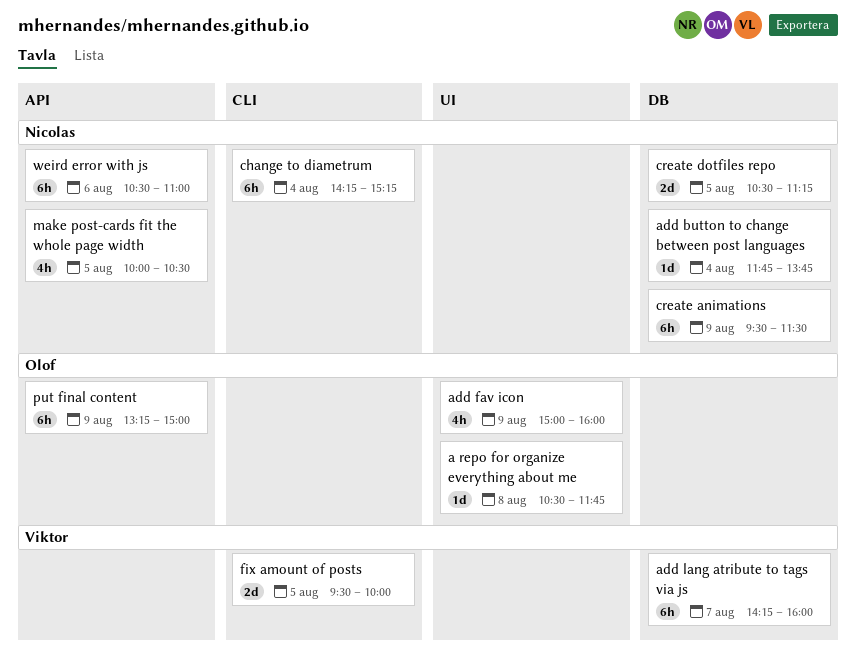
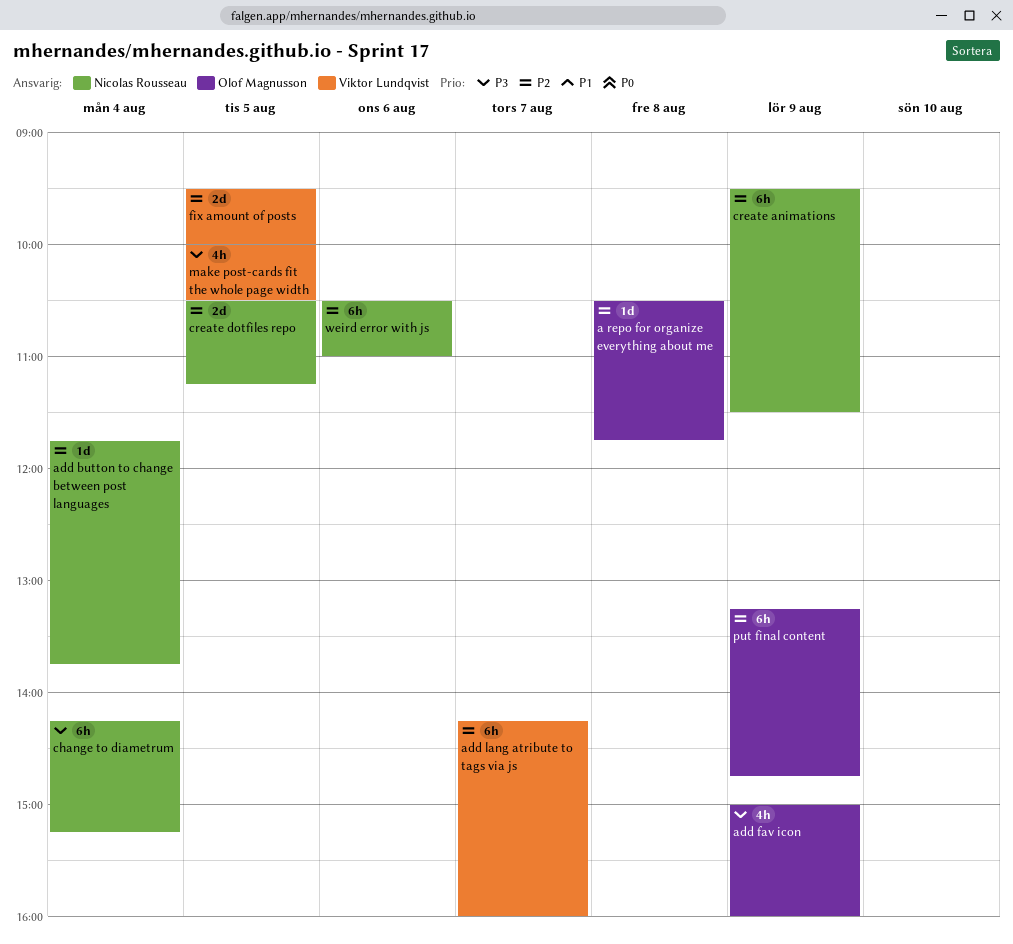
make post-cards fit the whole page width, owner: Nicolas Rousseau -> Viktor Lundqvist
put final content, ends: 15:00 -> 14:45

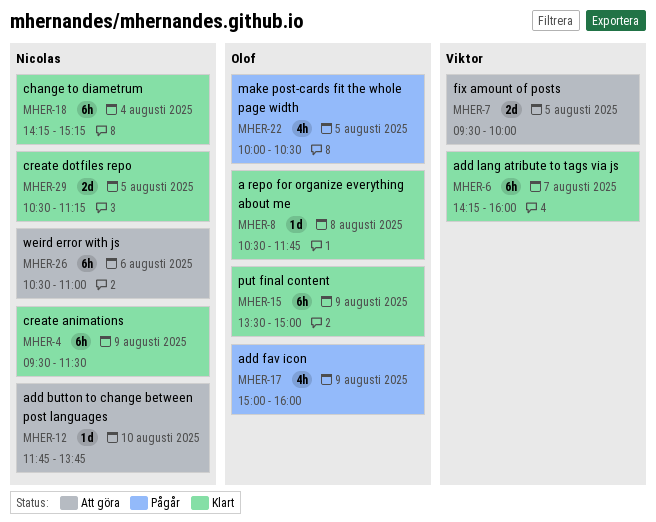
add button to change between post languages, day: Aug 4 -> Aug 10
make post-cards fit the whole page width, owner: Viktor Lundqvist -> Olof Magnusson
put final content, begins: 13:15 -> 13:30
put final content, ends: 14:45 -> 15:00

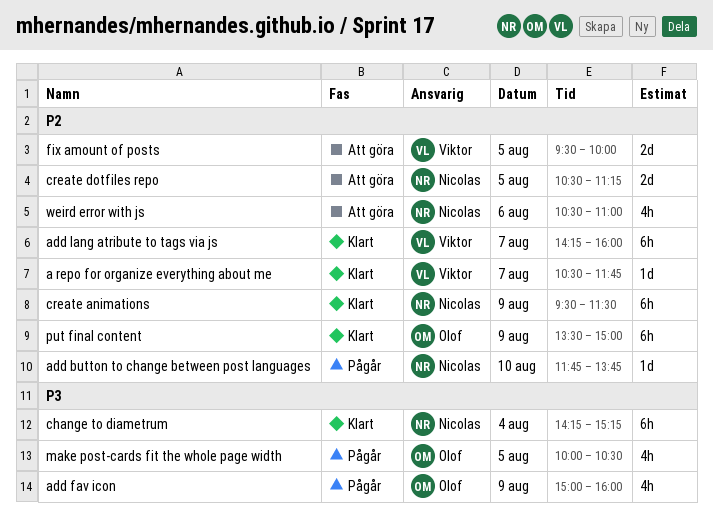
a repo for organize everything about me, owner: Olof -> Viktor
a repo for organize everything about me, day: Aug 8 -> Aug 7
add button to change between post languages, status: Att göra -> Pågår
create dotfiles repo, status: Klart -> Att göra
weird error with js, estimate: 6h -> 4h

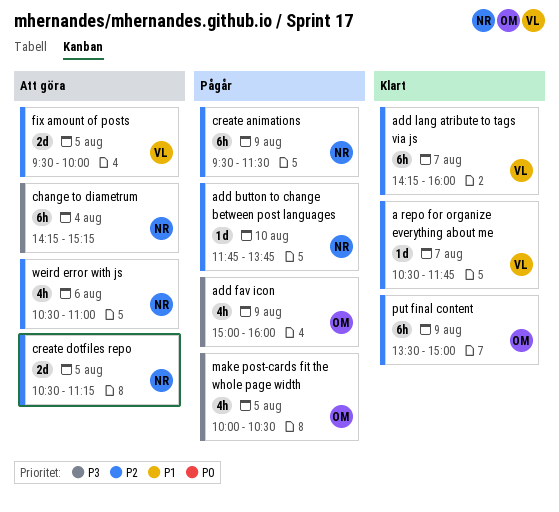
change to diametrum, status: Klart -> Att göra
create animations, status: Klart -> Pågår

